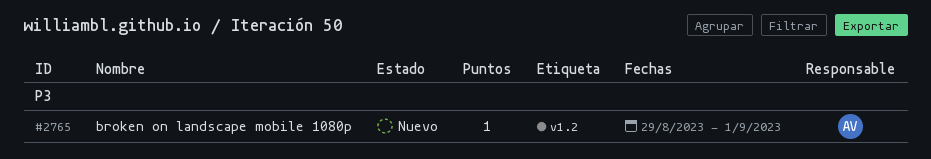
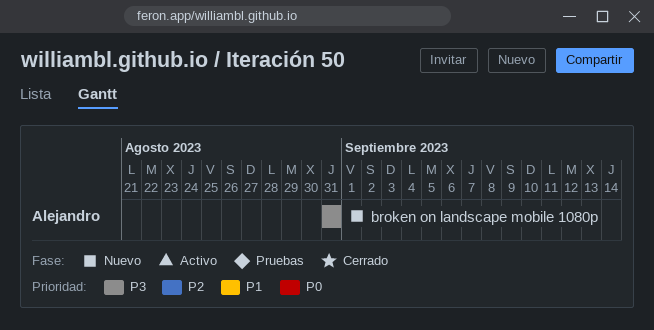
broken on landscape mobile 1080p, start: Aug 29 -> Aug 31
broken on landscape mobile 1080p, due: Sep 1 -> Aug 31

